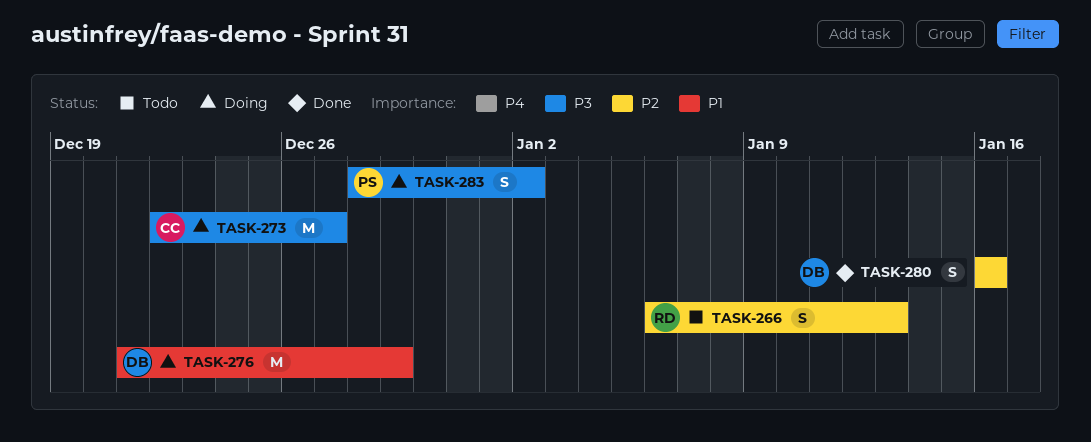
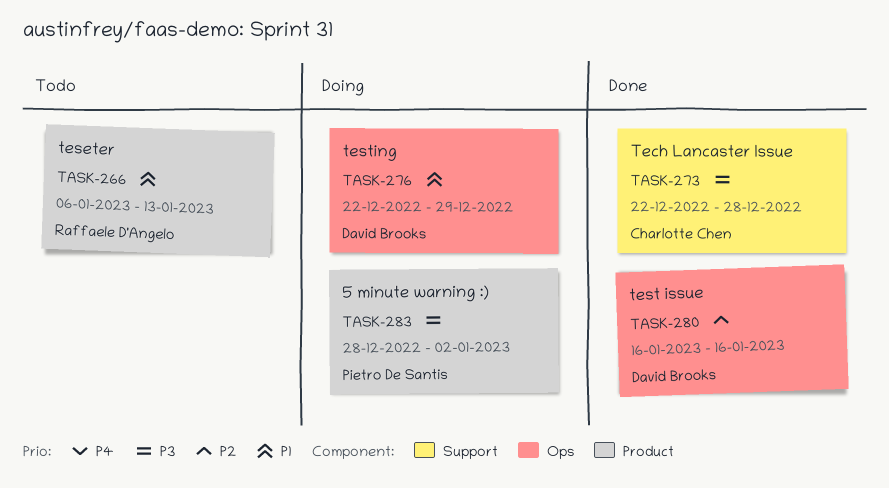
TASK-266, priority: P2 -> P1
TASK-273, status: Doing -> Done
TASK-273, due: Dec 27 -> Dec 28
TASK-276, start: Dec 21 -> Dec 22

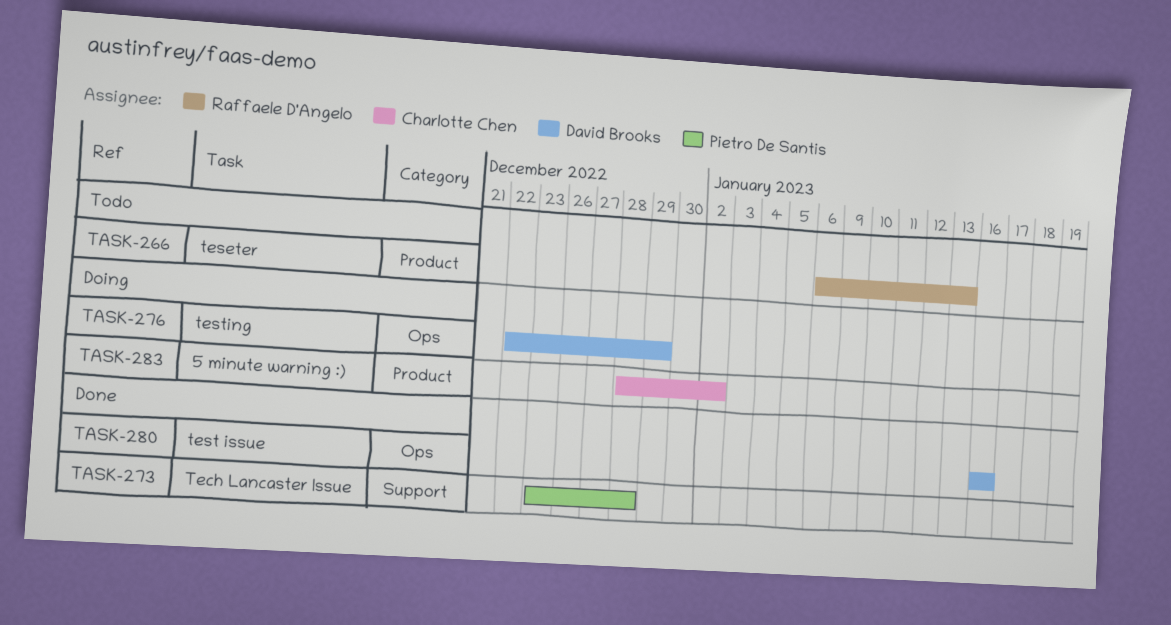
TASK-273, owner: Charlotte Chen -> Pietro De Santis
TASK-273, start: Dec 22 -> Dec 23
TASK-283, owner: Pietro De Santis -> Charlotte Chen

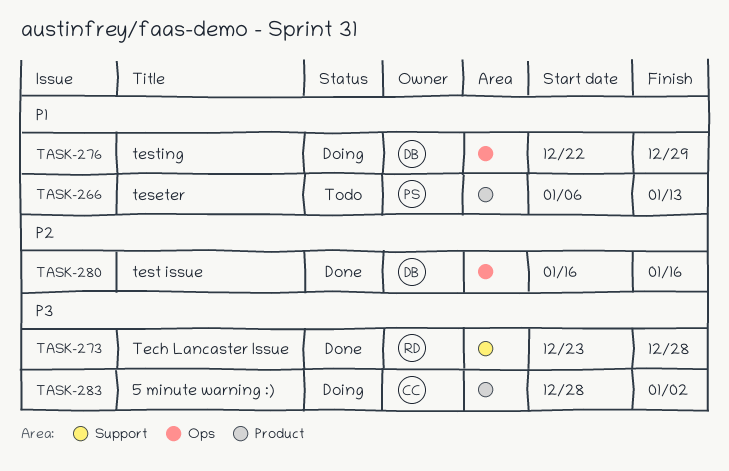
TASK-266, owner: Raffaele D'Angelo -> Pietro De Santis
TASK-273, owner: Pietro De Santis -> Raffaele D'Angelo

